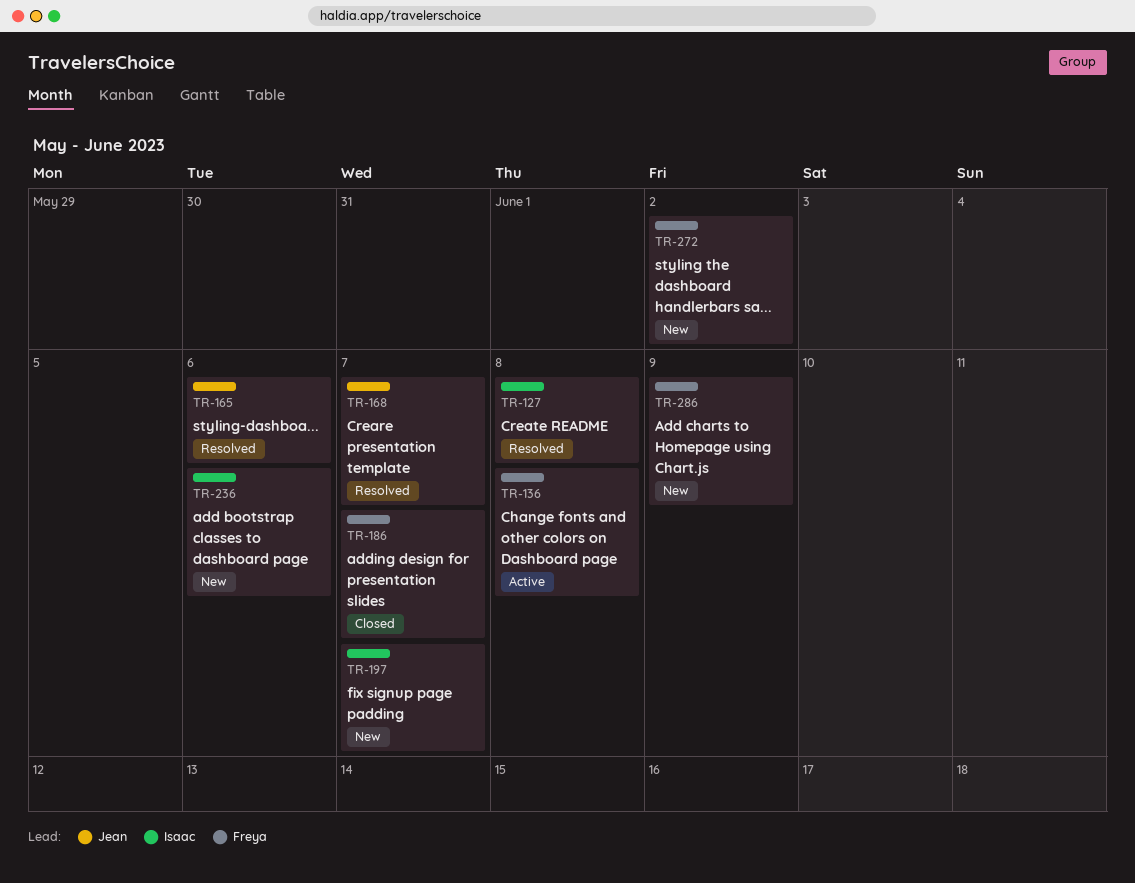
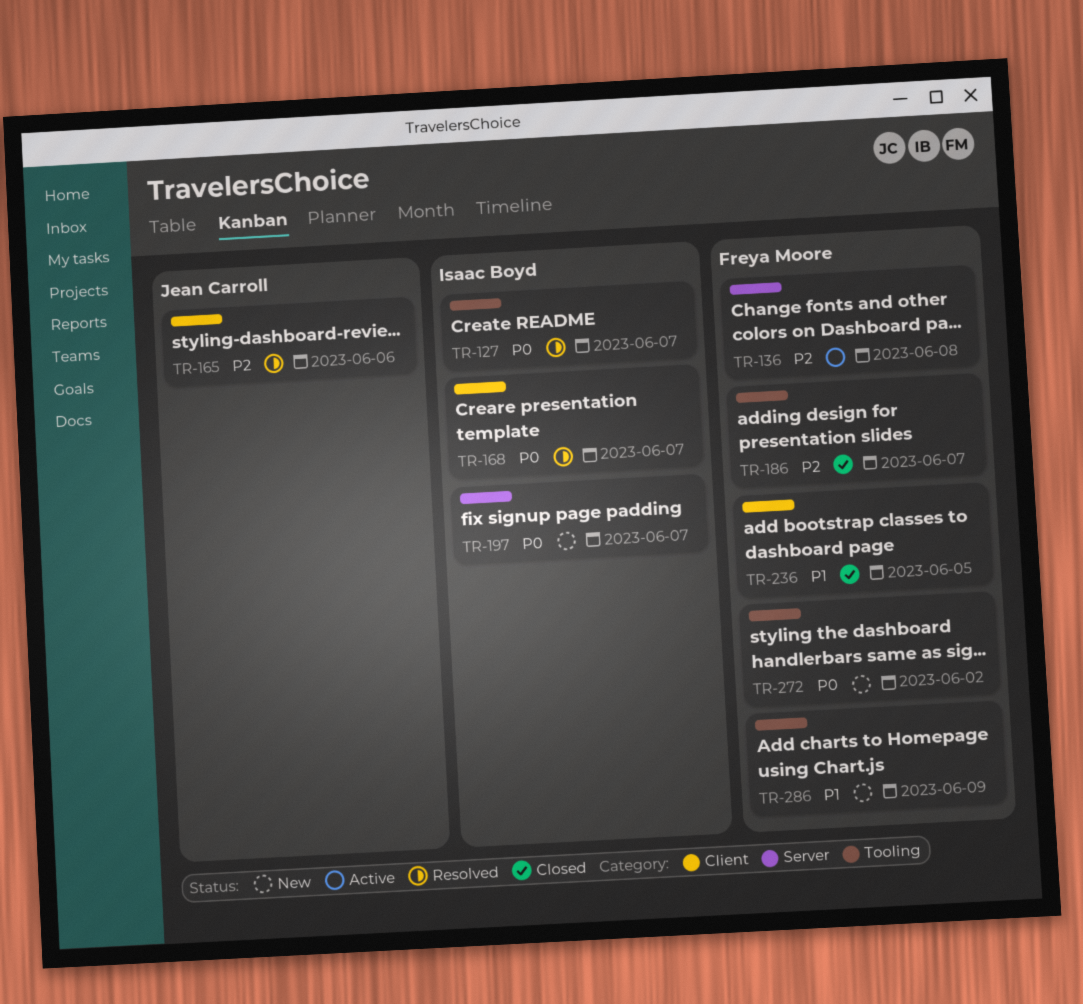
TR-127, due: Jun 8 -> Jun 7
TR-168, owner: Jean Carroll -> Isaac Boyd
TR-236, status: New -> Closed
TR-236, owner: Isaac Boyd -> Freya Moore
TR-236, due: Jun 6 -> Jun 5

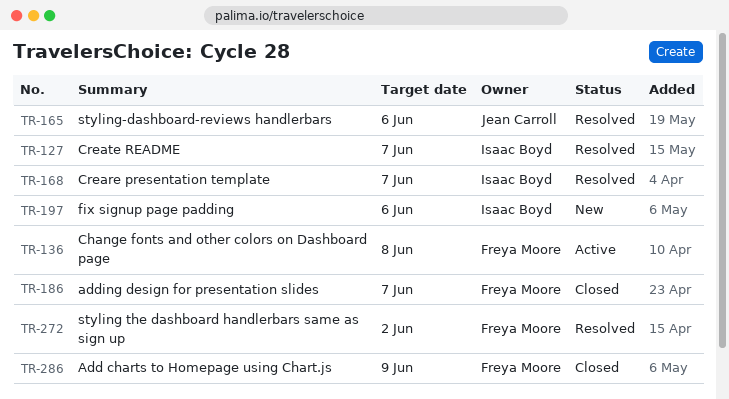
TR-197, due: Jun 7 -> Jun 6
TR-236: present -> none
TR-272, status: New -> Resolved
TR-286, status: New -> Closed

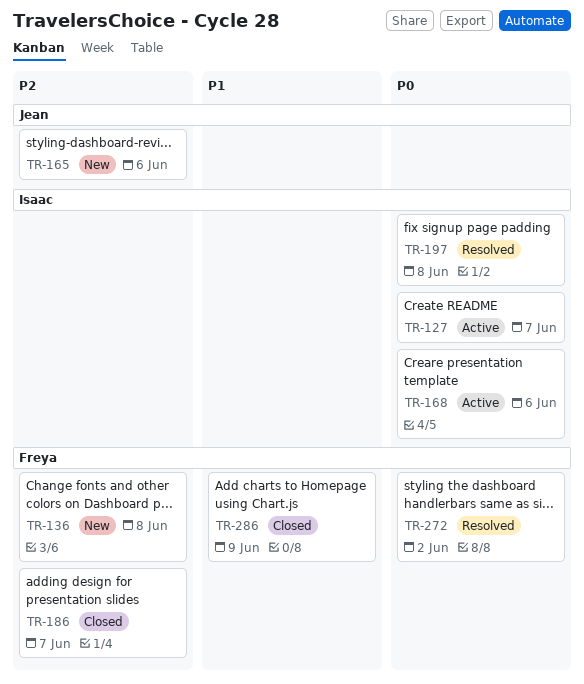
TR-127, status: Resolved -> Active
TR-136, status: Active -> New
TR-165, status: Resolved -> New
TR-168, status: Resolved -> Active
TR-168, due: Jun 7 -> Jun 6
TR-197, status: New -> Resolved
TR-197, due: Jun 6 -> Jun 8

